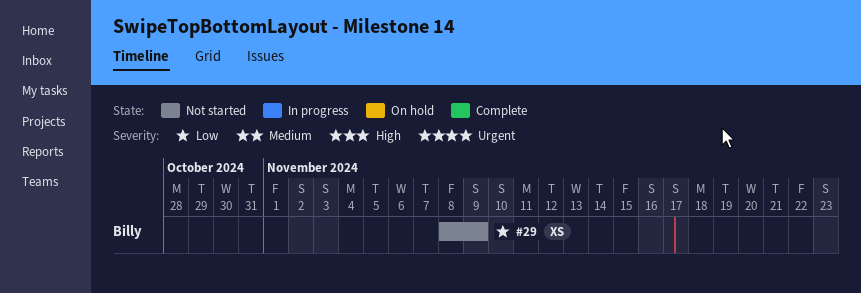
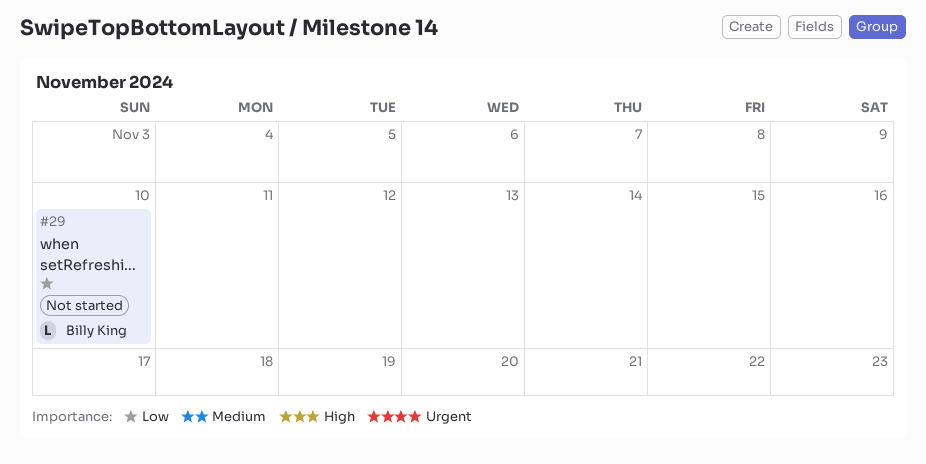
#29, estimate: XS -> L
#29, due: Nov 9 -> Nov 10

